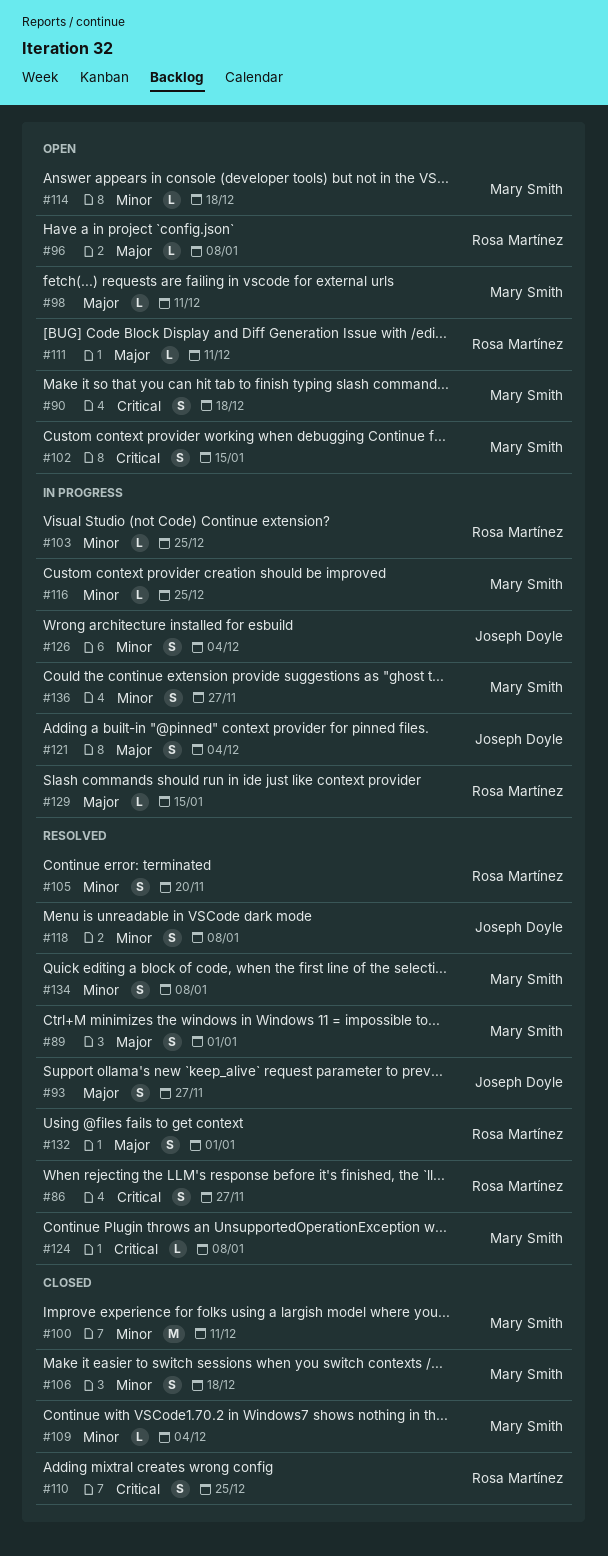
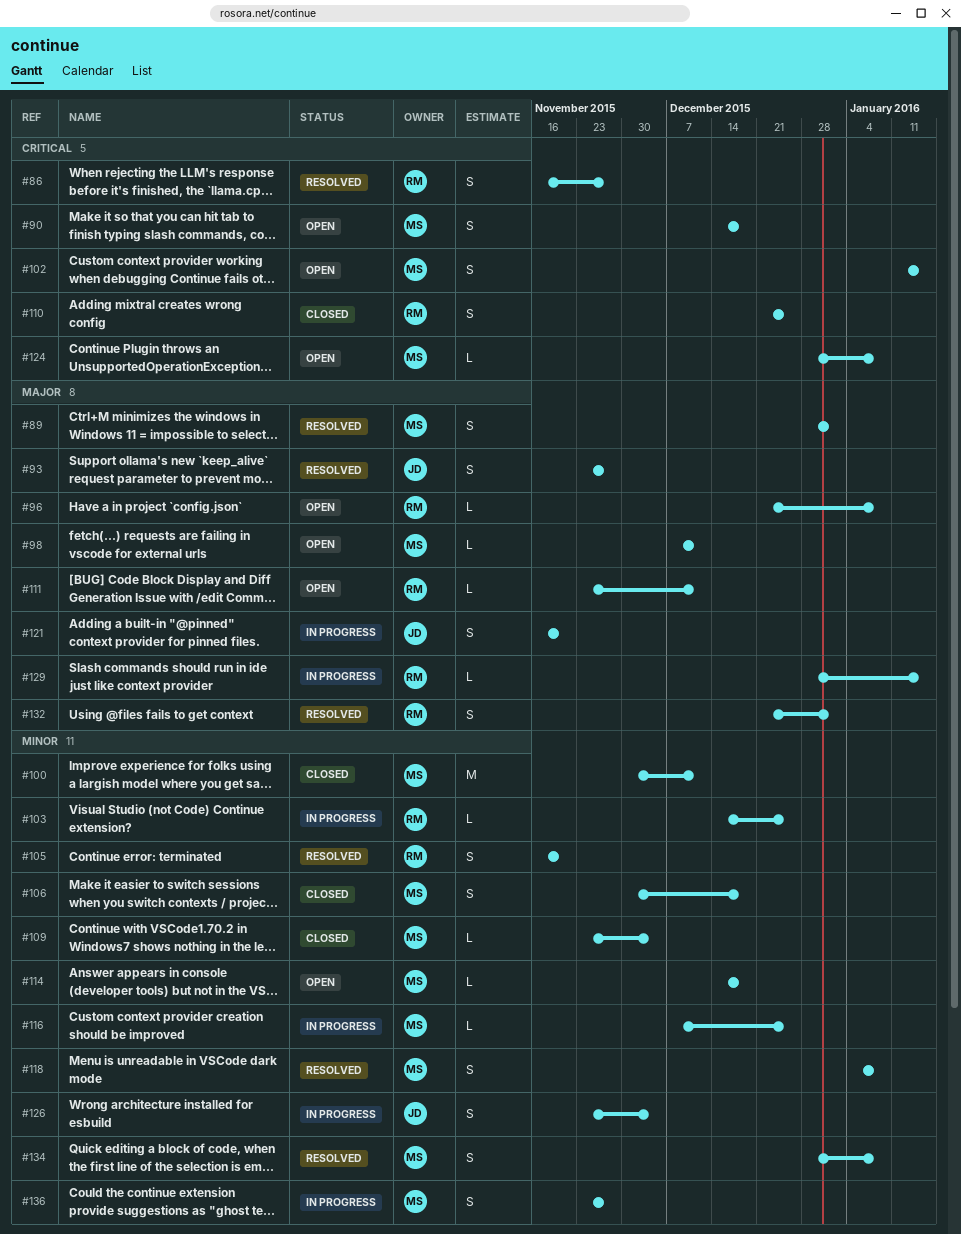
#118, owner: Joseph Doyle -> Mary Smith
#121, due: Dec 4 -> Nov 20
#124, status: Resolved -> Open

